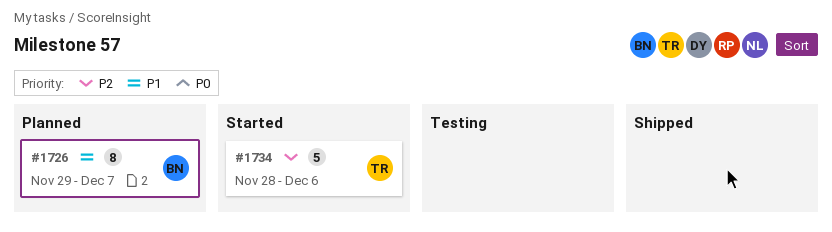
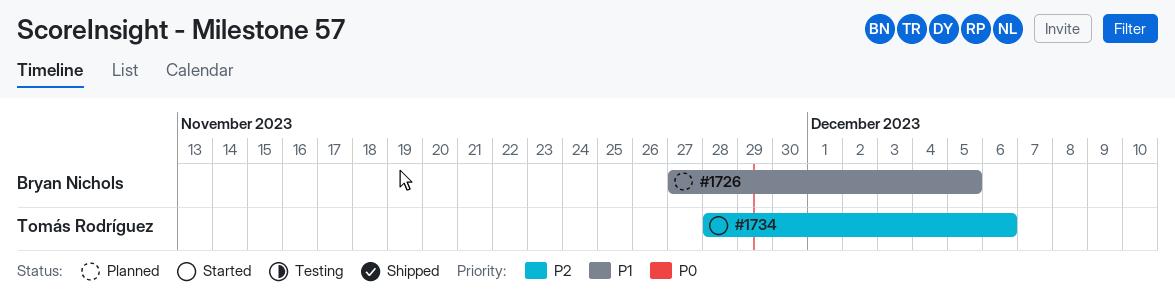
#1726, start: Nov 29 -> Nov 27
#1726, due: Dec 7 -> Dec 5

